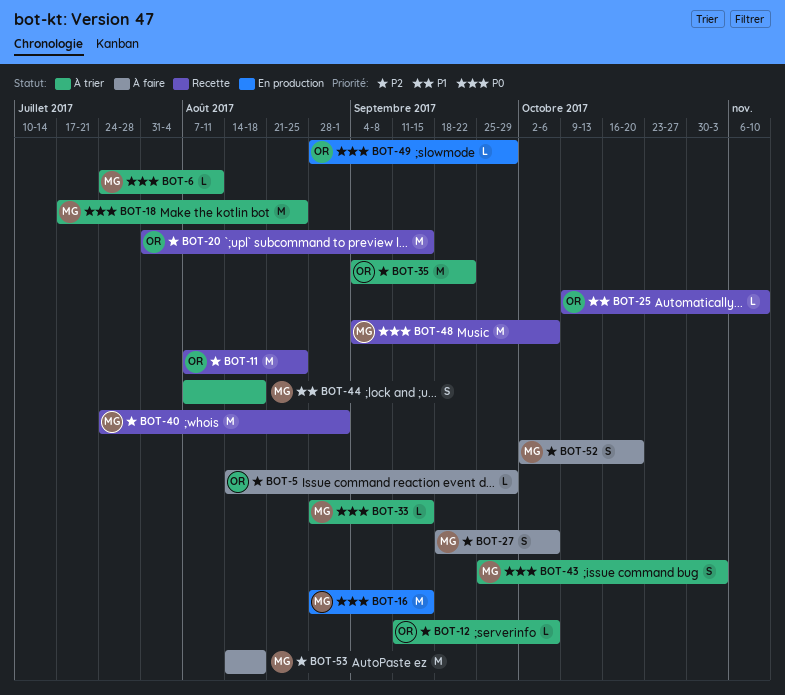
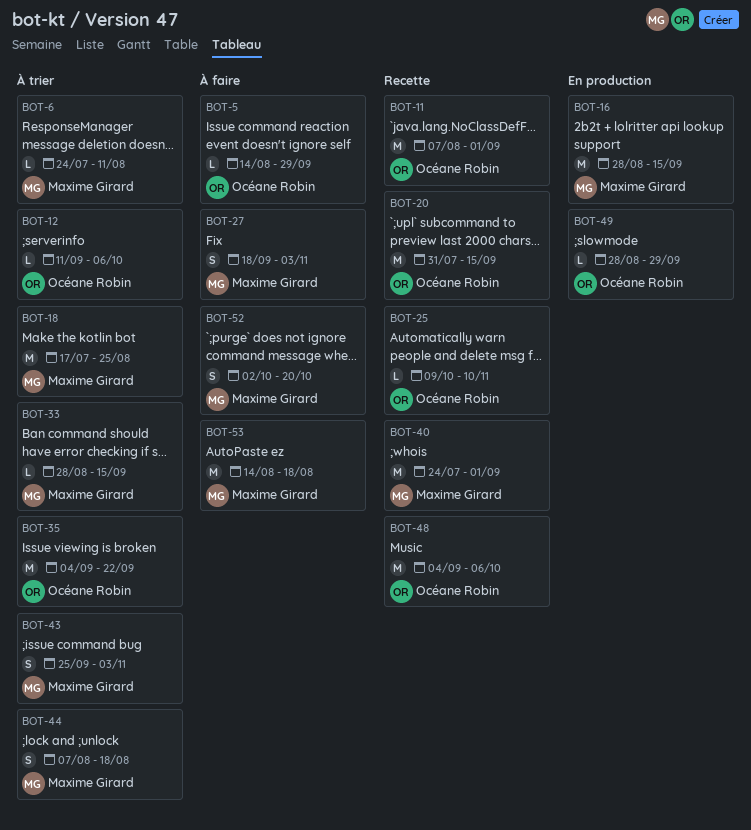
BOT-11, due: Aug 25 -> Sep 1
BOT-27, due: Oct 6 -> Nov 3
BOT-48, owner: Maxime Girard -> Océane Robin

